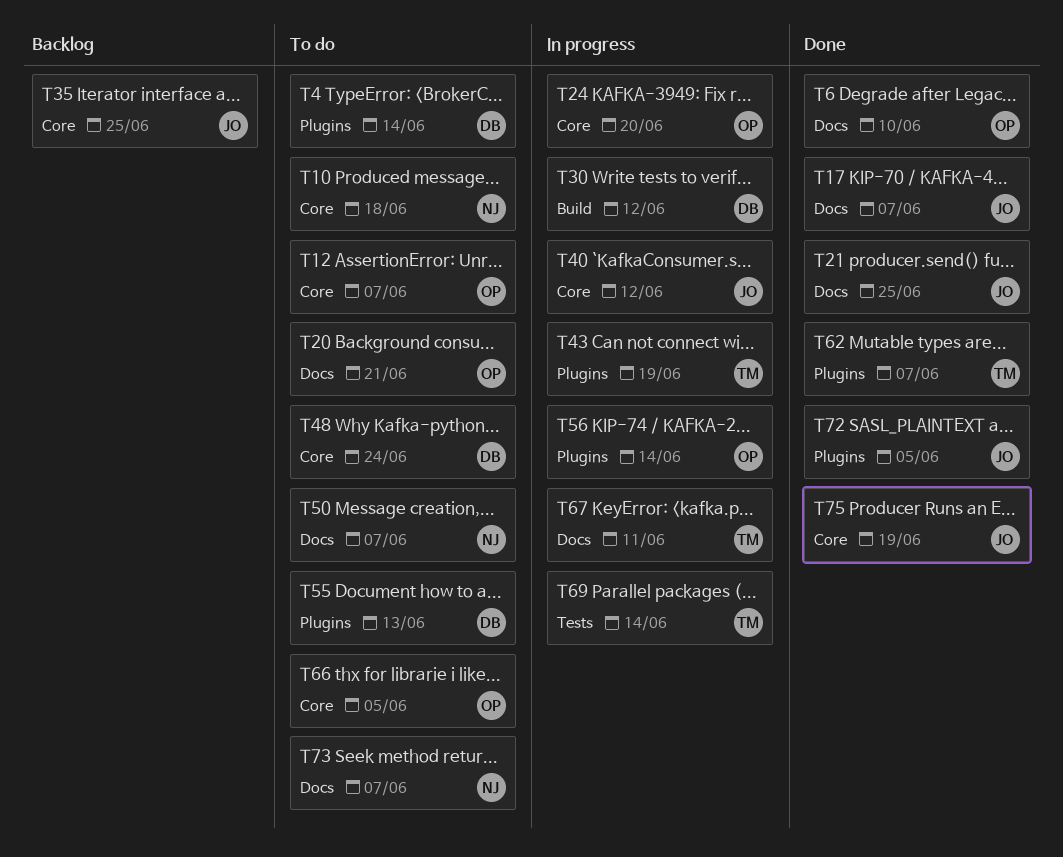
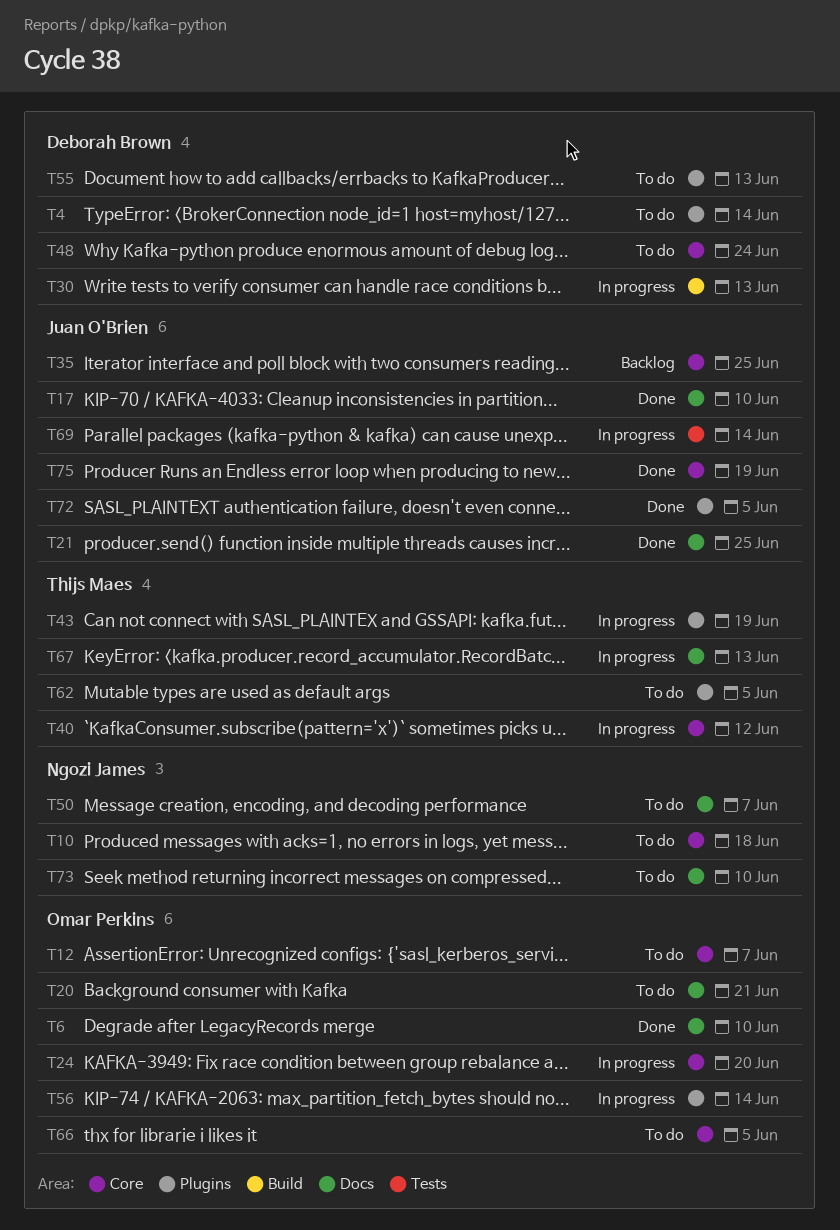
T17, due: Jun 7 -> Jun 10
T30, due: Jun 12 -> Jun 13
T40, owner: Juan O'Brien -> Thijs Maes
T62, status: Done -> To do
T62, due: Jun 7 -> Jun 5
T67, due: Jun 11 -> Jun 13
T69, owner: Thijs Maes -> Juan O'Brien
T73, due: Jun 7 -> Jun 10

